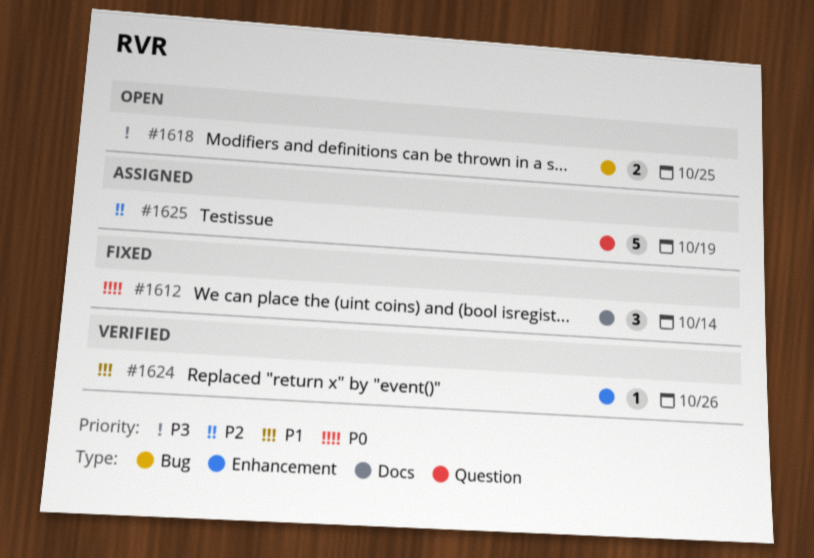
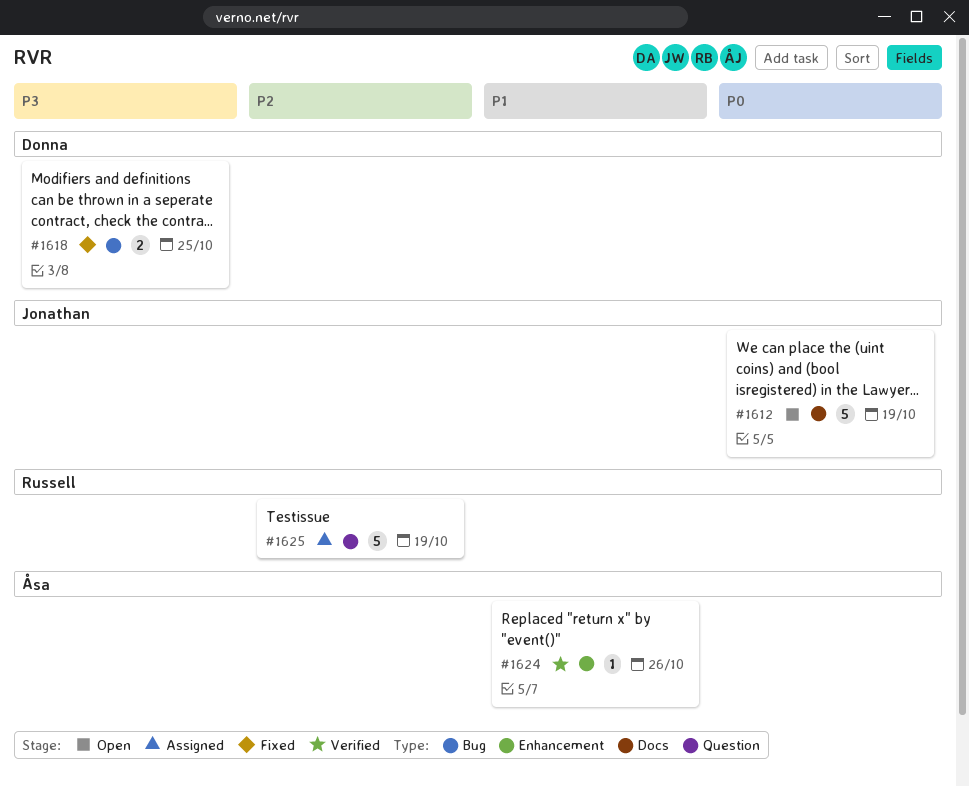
#1612, status: Fixed -> Open
#1612, estimate: 3 -> 5
#1612, due: Oct 14 -> Oct 19
#1618, status: Open -> Fixed

